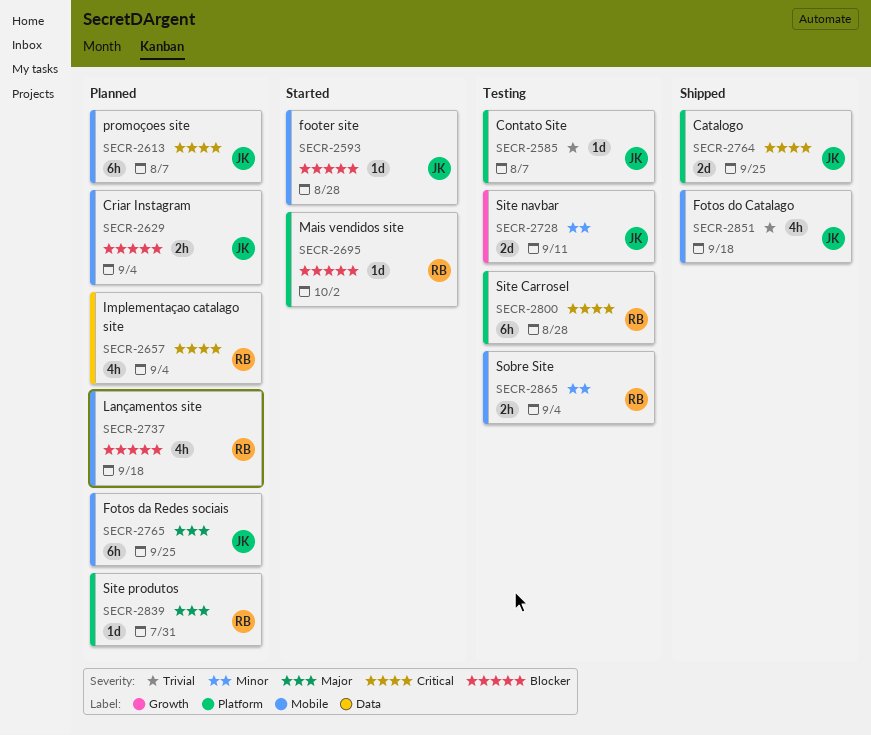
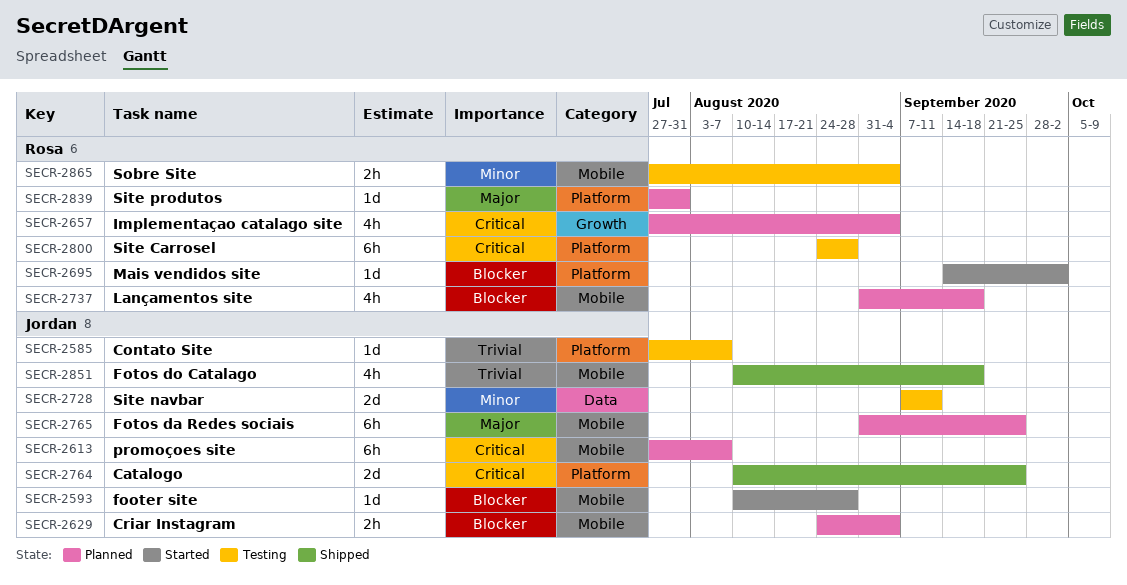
SECR-2657, label: Data -> Growth
SECR-2728, label: Growth -> Data

